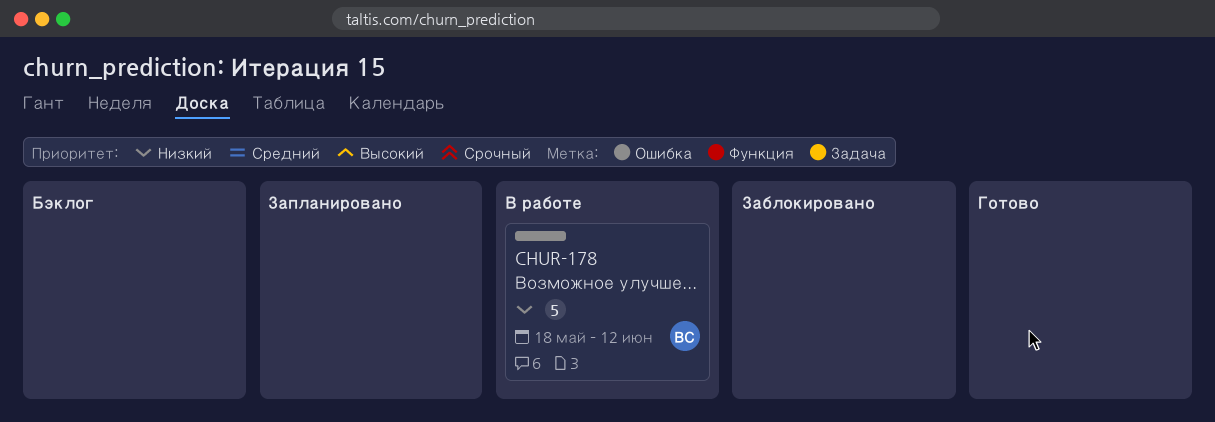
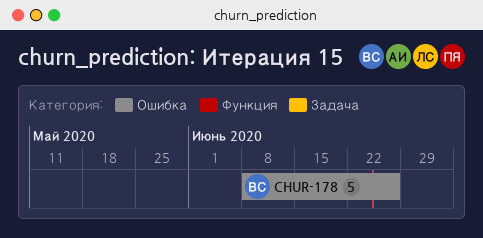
CHUR-178, start: May 18 -> Jun 8
CHUR-178, due: Jun 12 -> Jun 26

